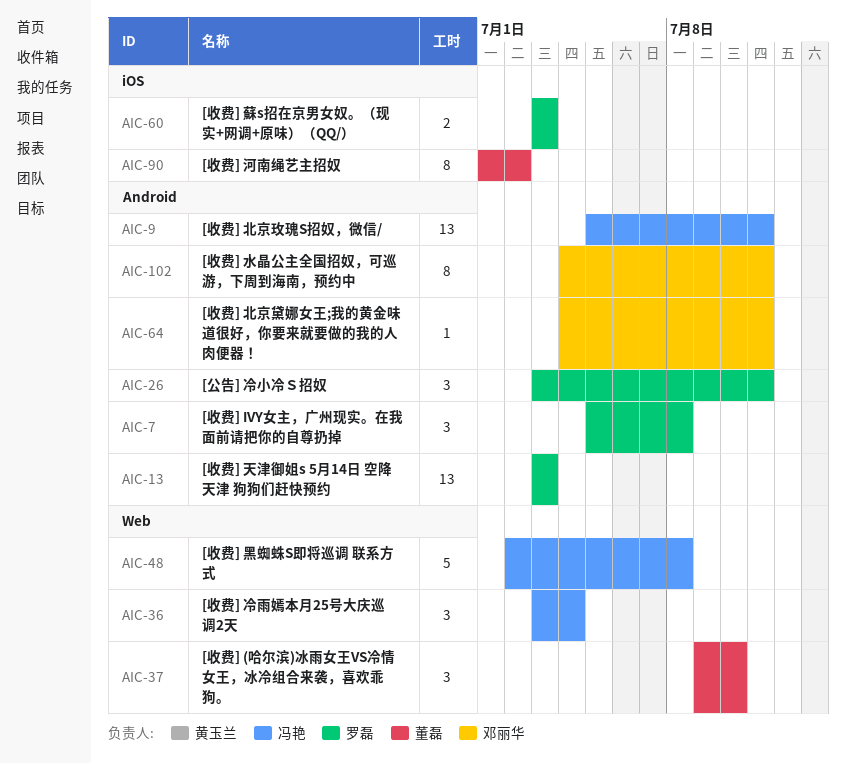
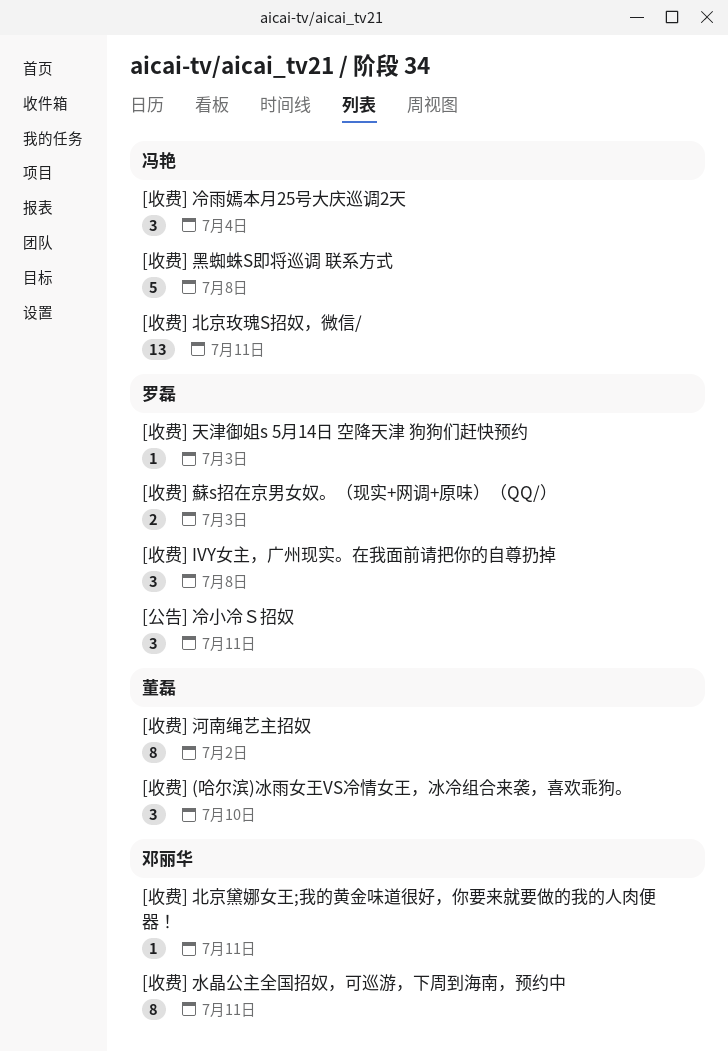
[收费] 天津御姐s 5月14日 空降天津 狗狗们赶快预约, estimate: 13 -> 1

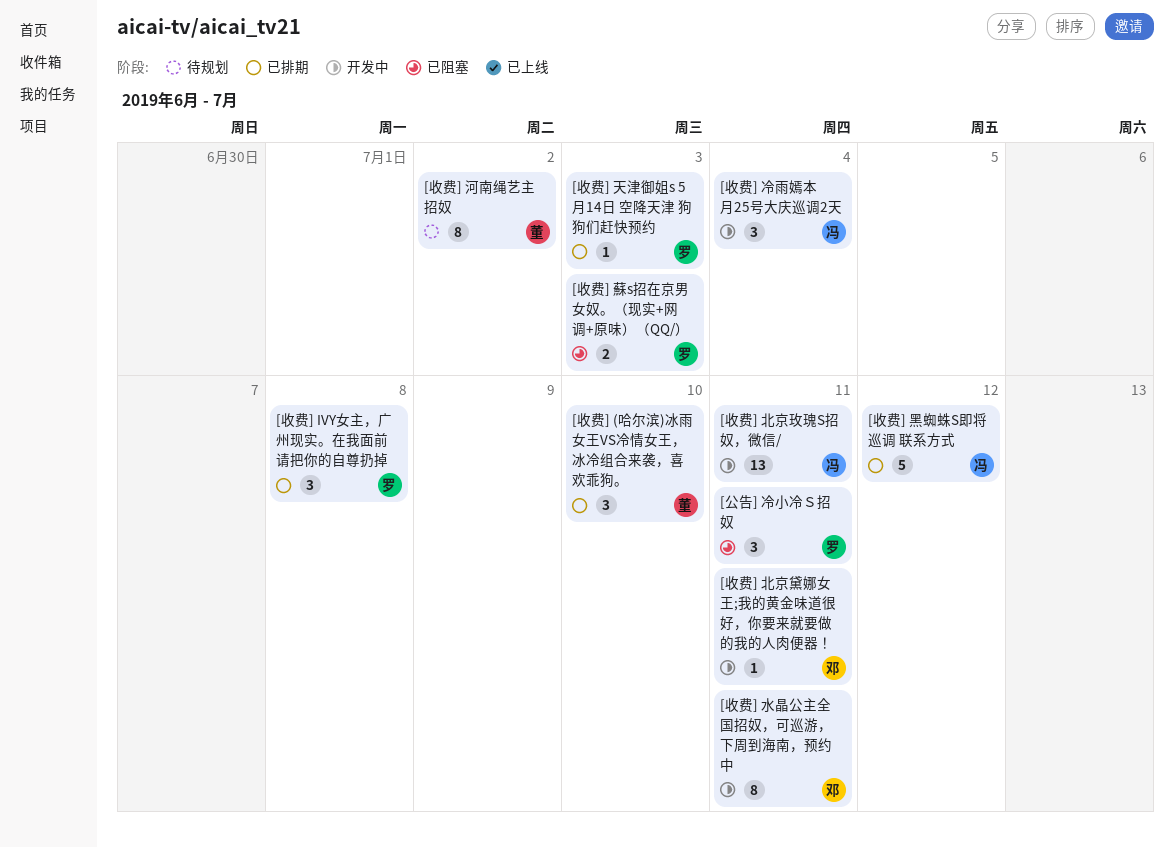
[收费] 黑蜘蛛S即将巡调 联系方式, due: Jul 8 -> Jul 12

